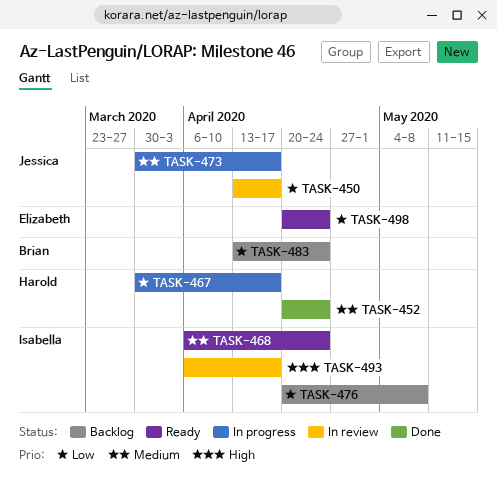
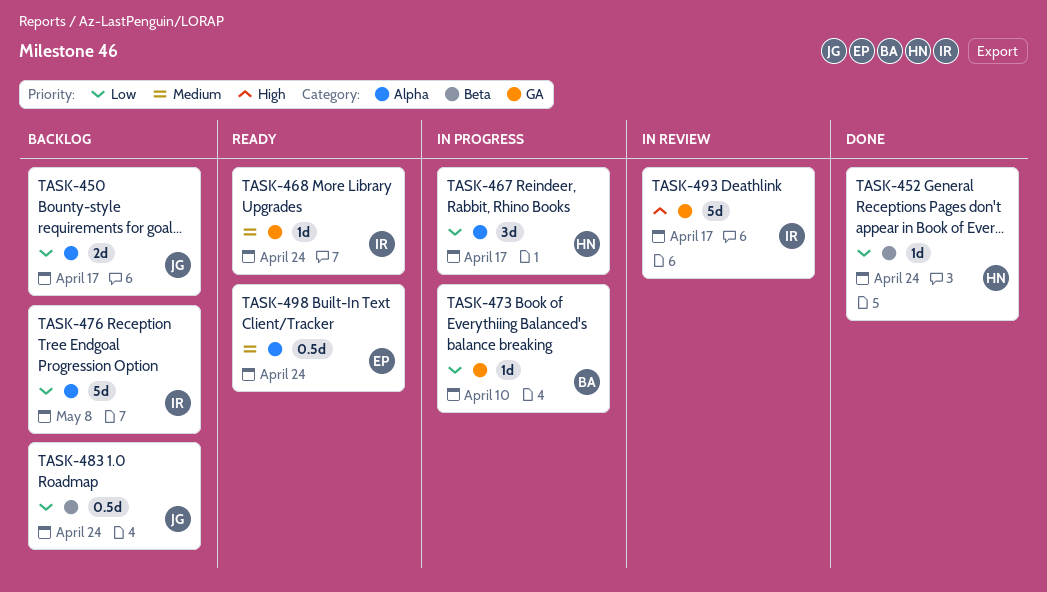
TASK-450, status: In review -> Backlog
TASK-452, priority: Medium -> Low
TASK-473, owner: Jessica -> Brian
TASK-473, priority: Medium -> Low
TASK-473, due: Apr 17 -> Apr 10
TASK-483, owner: Brian -> Jessica
TASK-498, priority: Low -> Medium

